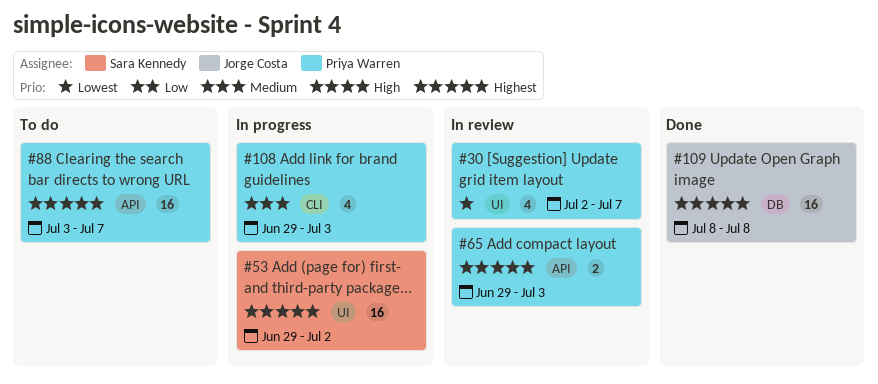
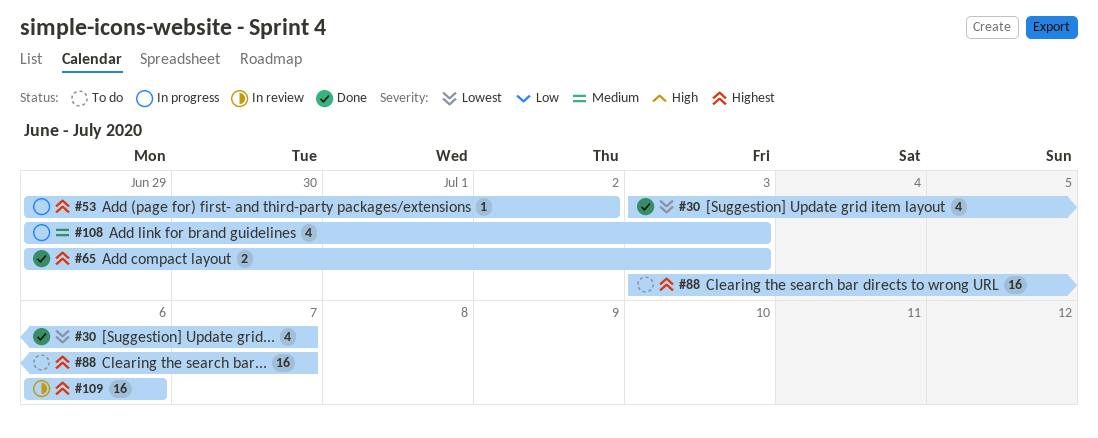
#30, status: In review -> Done
#30, start: Jul 2 -> Jul 3
#53, estimate: 16 -> 1
#65, status: In review -> Done
#109, status: Done -> In review
#109, start: Jul 8 -> Jul 6
#109, due: Jul 8 -> Jul 6

